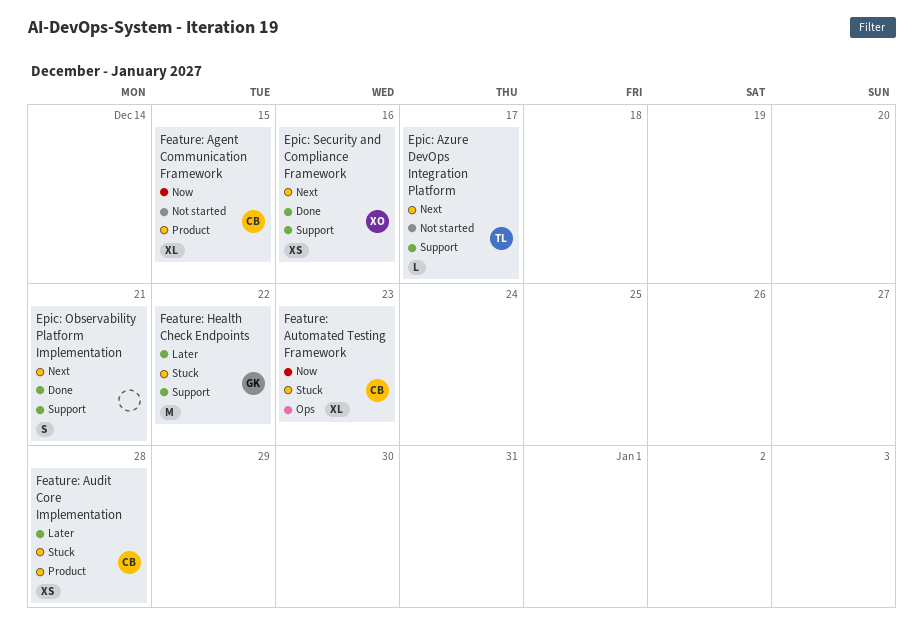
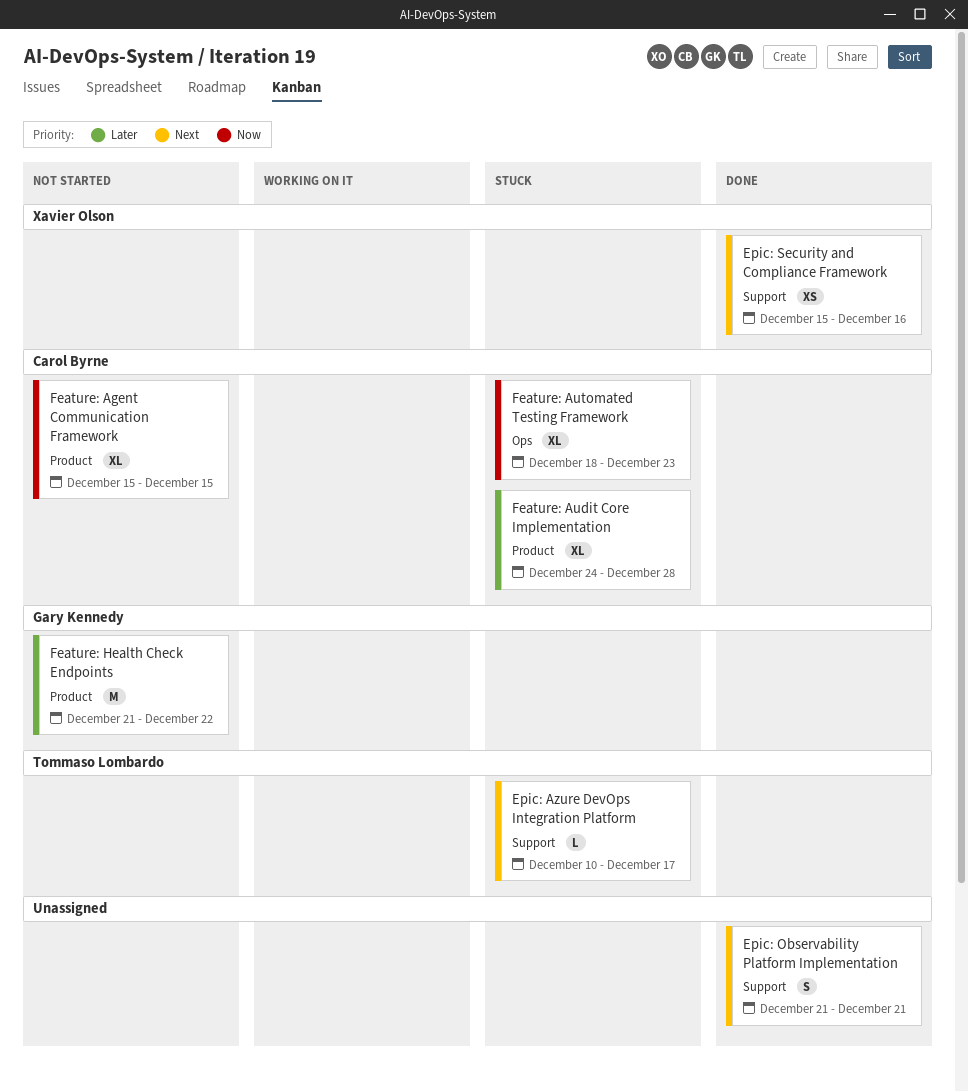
Epic: Azure DevOps Integration Platform, status: Not started -> Stuck
Feature: Audit Core Implementation, estimate: XS -> XL
Feature: Health Check Endpoints, status: Stuck -> Not started
Feature: Health Check Endpoints, label: Support -> Product

